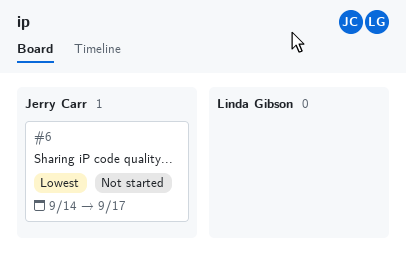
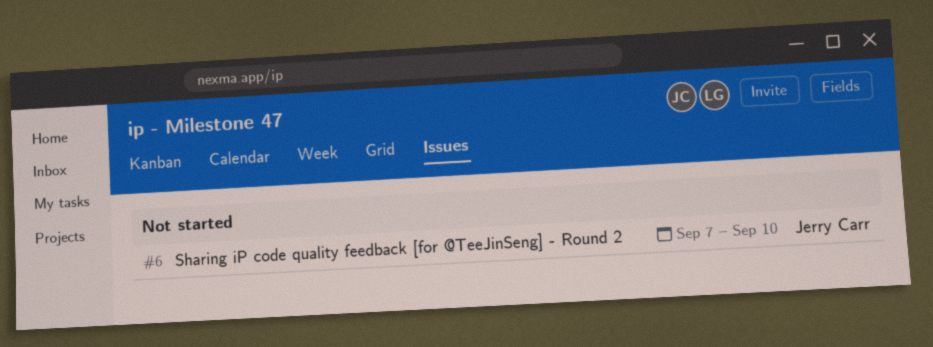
#6, start: Sep 14 -> Sep 7
#6, due: Sep 17 -> Sep 10

